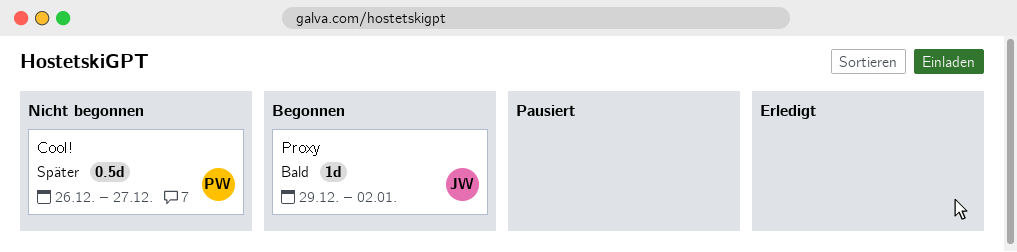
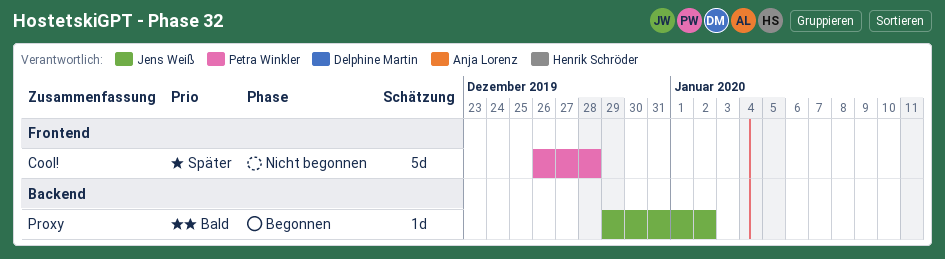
Cool!, estimate: 0.5d -> 5d
Cool!, due: Dec 27 -> Dec 28

